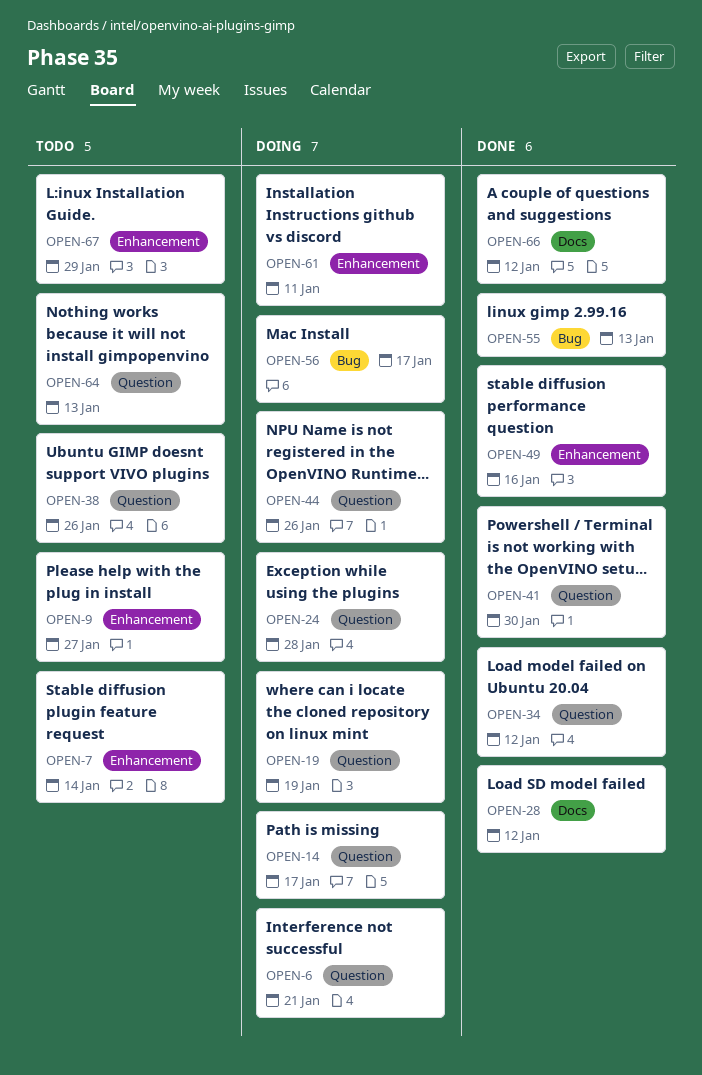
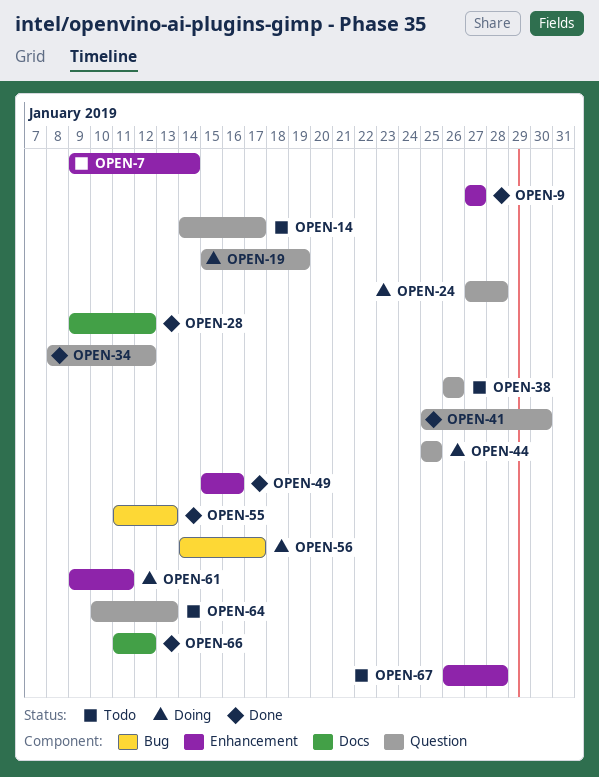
OPEN-6: present -> none
OPEN-9, status: Todo -> Done
OPEN-14, status: Doing -> Todo
OPEN-44, due: Jan 26 -> Jan 25
OPEN-67, due: Jan 29 -> Jan 28

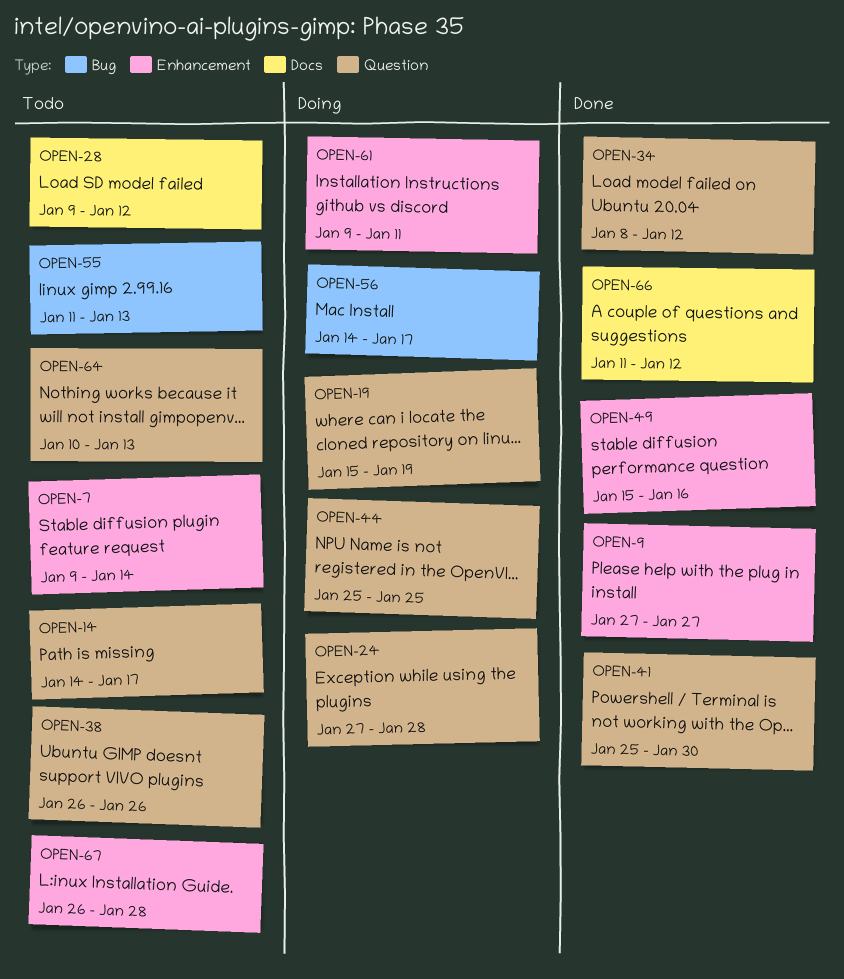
OPEN-28, status: Done -> Todo
OPEN-55, status: Done -> Todo

